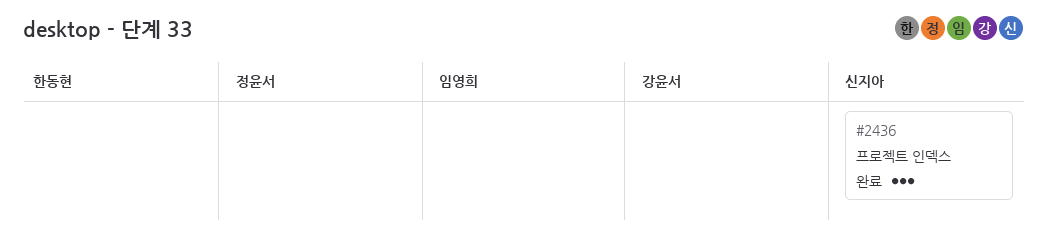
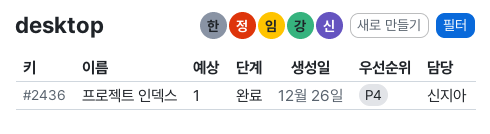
#2436, estimate: 3 -> 1

